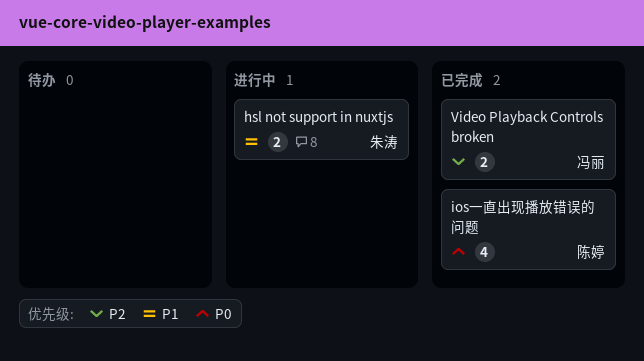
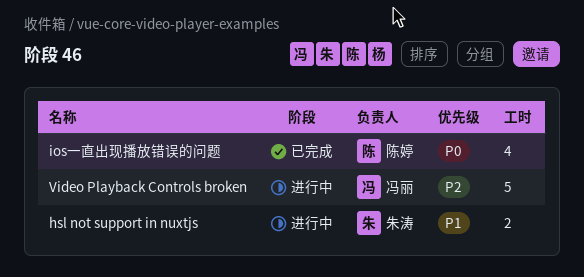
Video Playback Controls broken, status: 已完成 -> 进行中
Video Playback Controls broken, estimate: 2 -> 5

